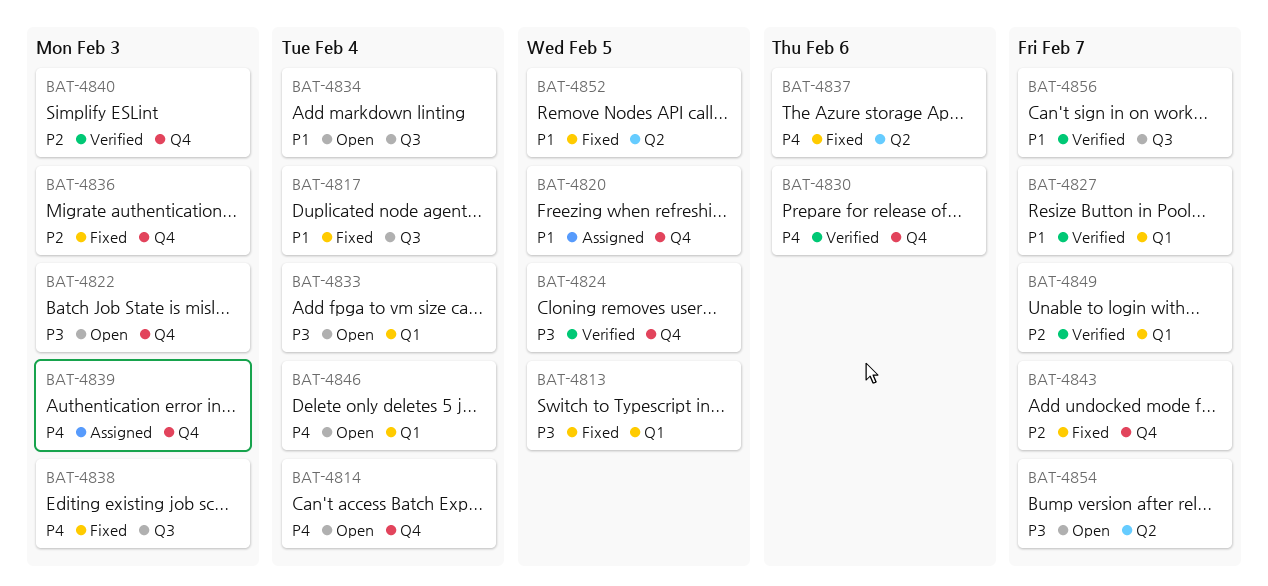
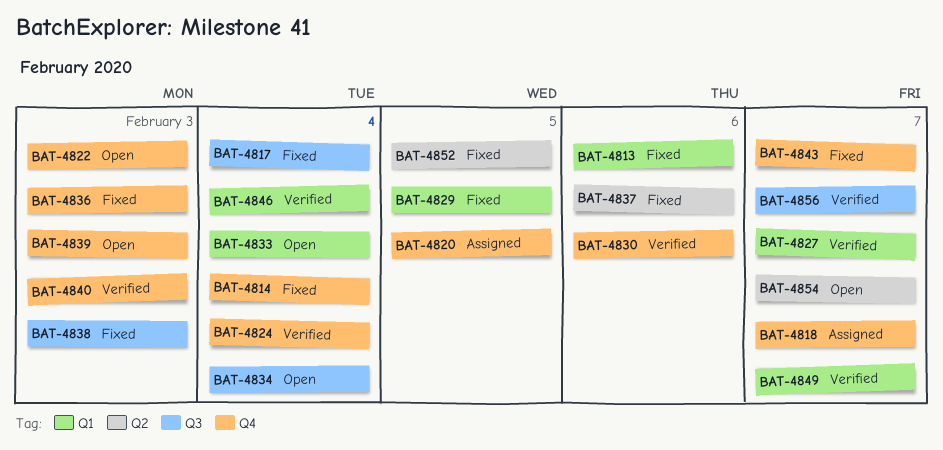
BAT-4813, due: Feb 5 -> Feb 6
BAT-4814, status: Open -> Fixed
BAT-4818: none -> present
BAT-4824, due: Feb 5 -> Feb 4
BAT-4829: none -> present
BAT-4839, status: Assigned -> Open
BAT-4846, status: Open -> Verified

